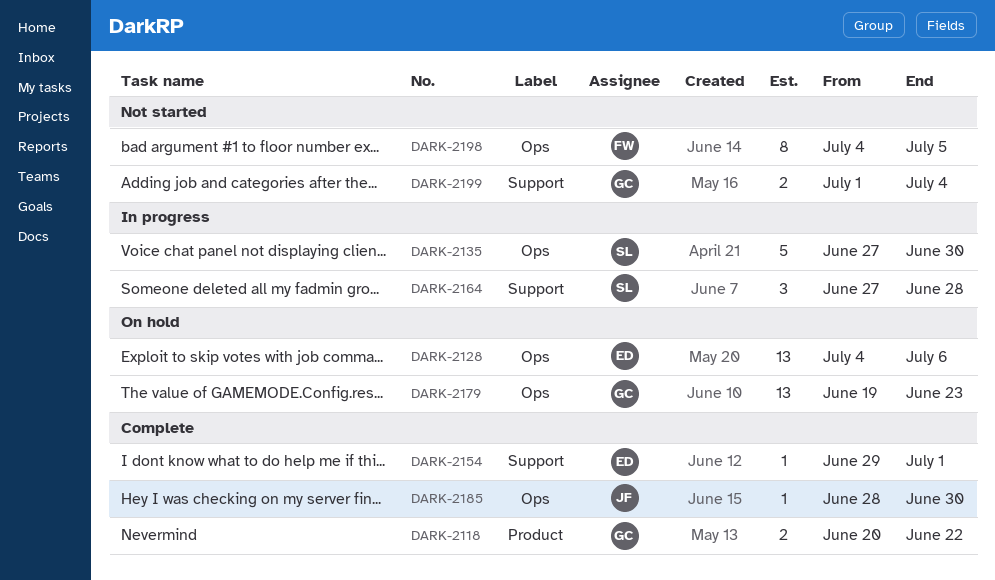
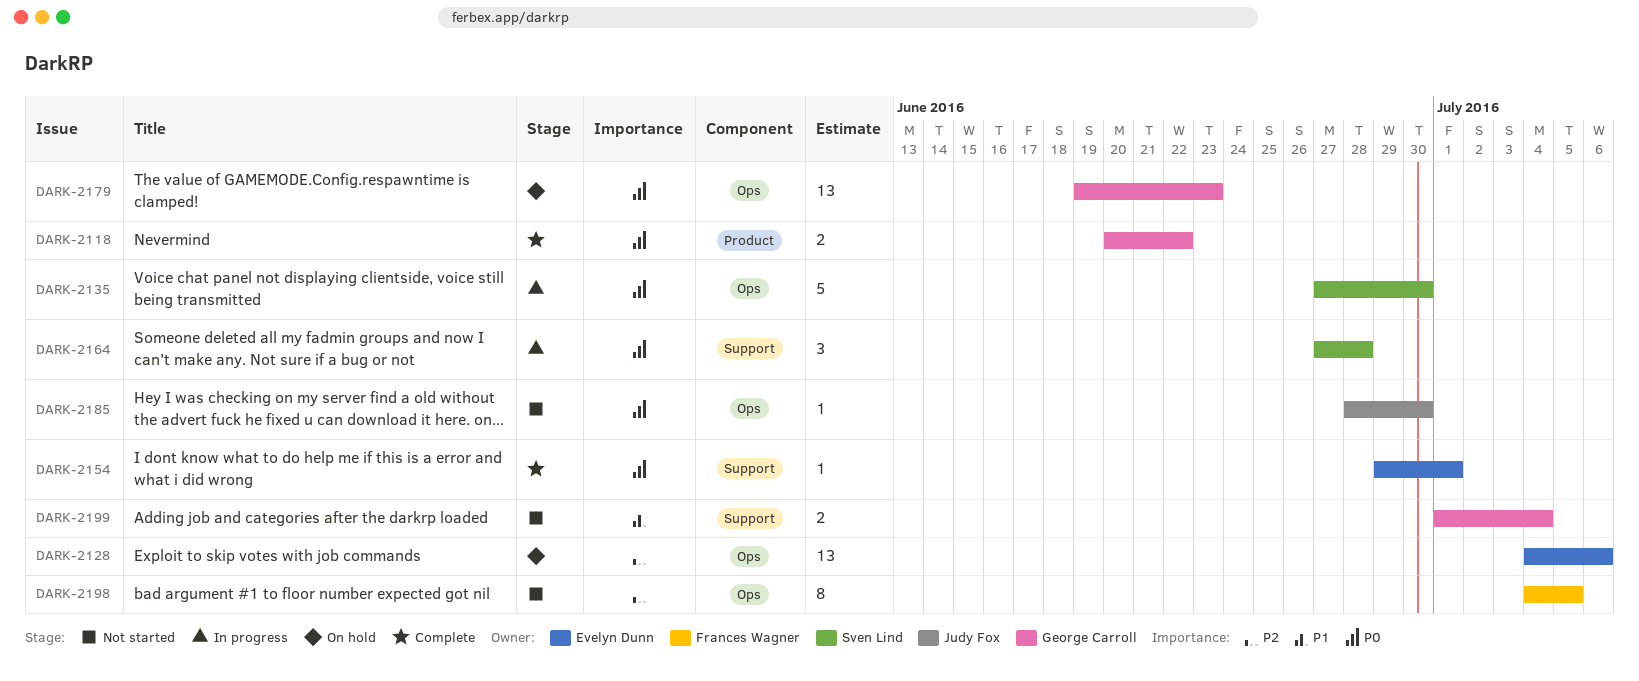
DARK-2185, status: Complete -> Not started

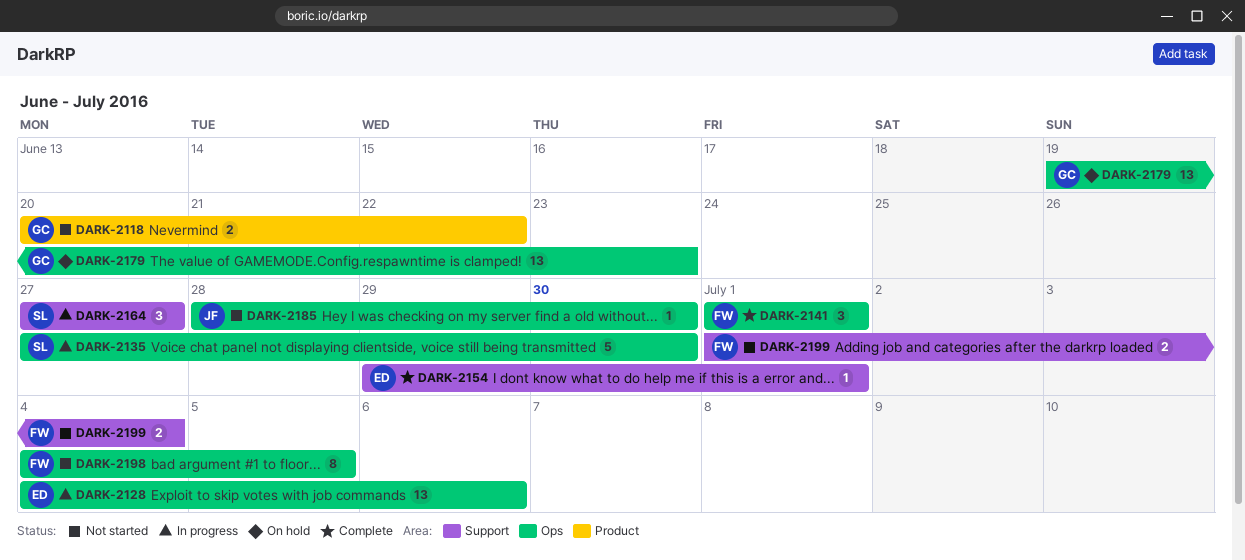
DARK-2118, status: Complete -> Not started
DARK-2128, status: On hold -> In progress
DARK-2141: none -> present
DARK-2164, due: Jun 28 -> Jun 27
DARK-2199, owner: George Carroll -> Frances Wagner

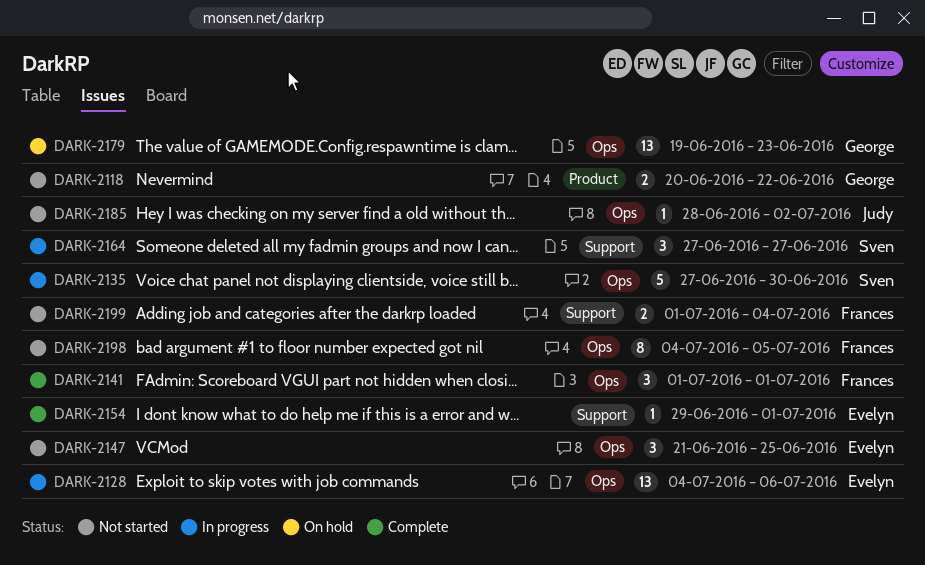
DARK-2147: none -> present
DARK-2185, due: Jun 30 -> Jul 2

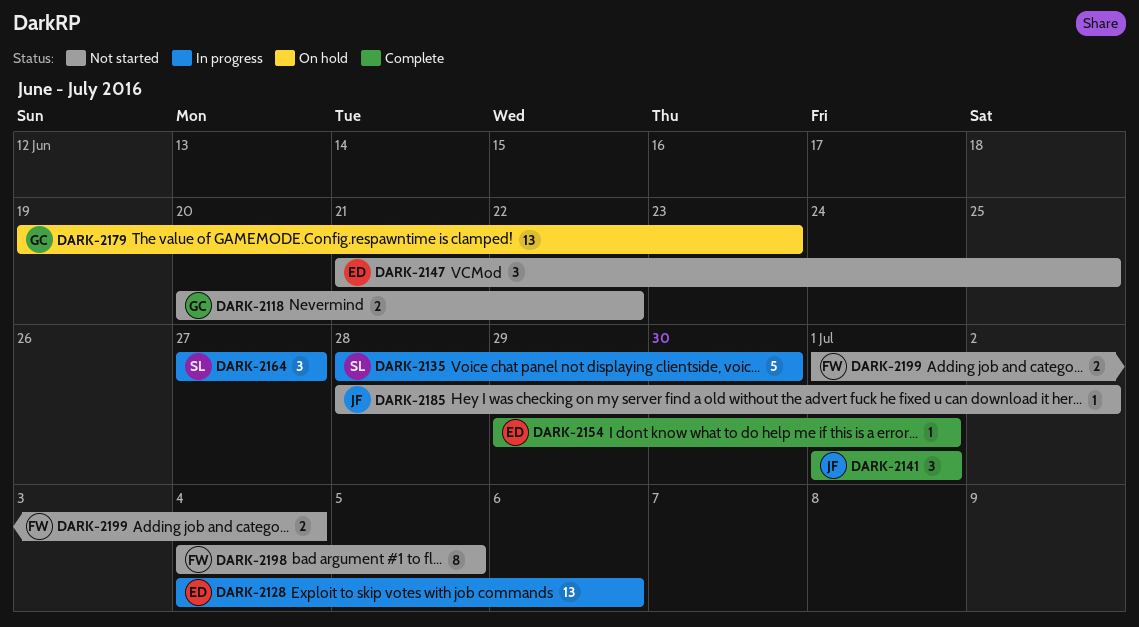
DARK-2135, start: Jun 27 -> Jun 28
DARK-2141, owner: Frances -> Judy

